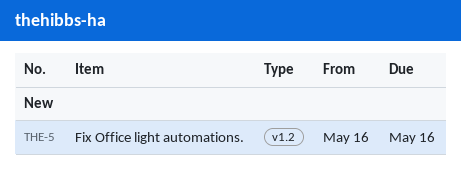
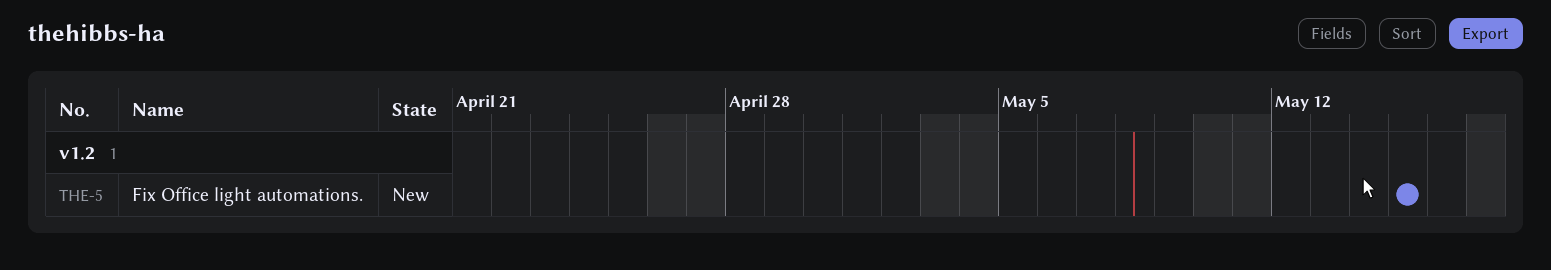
THE-5, start: May 16 -> May 15
THE-5, due: May 16 -> May 15

